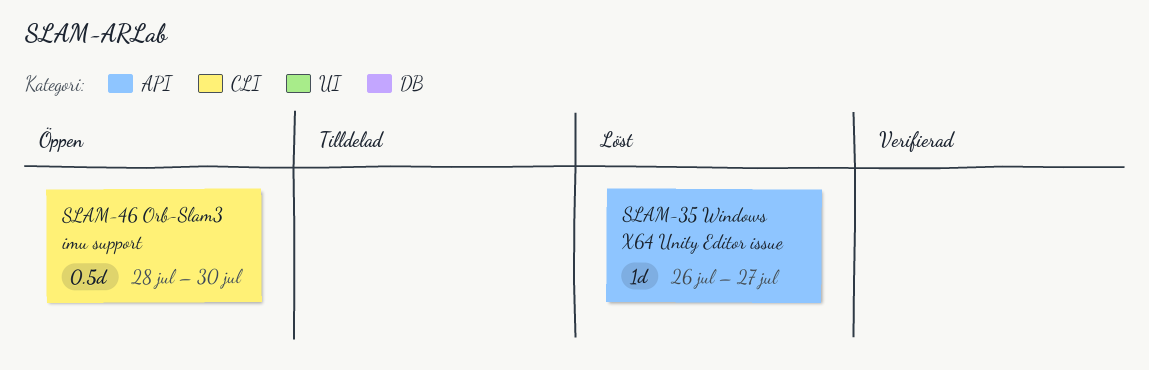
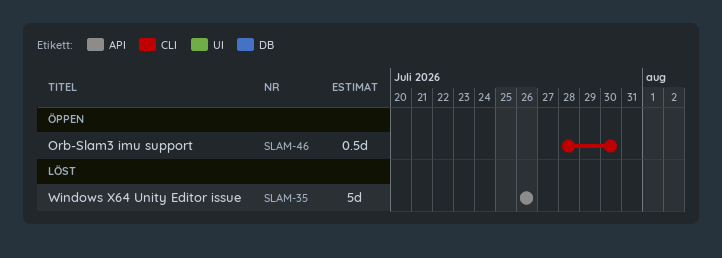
SLAM-35, estimate: 1d -> 5d
SLAM-35, due: Jul 27 -> Jul 26

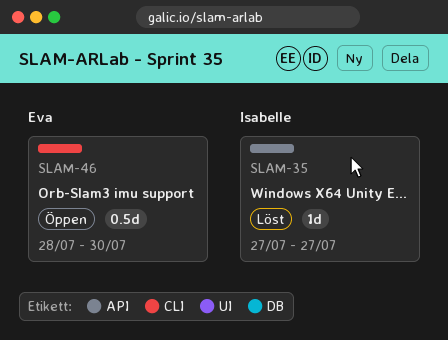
SLAM-35, estimate: 5d -> 1d
SLAM-35, start: Jul 26 -> Jul 27
SLAM-35, due: Jul 26 -> Jul 27

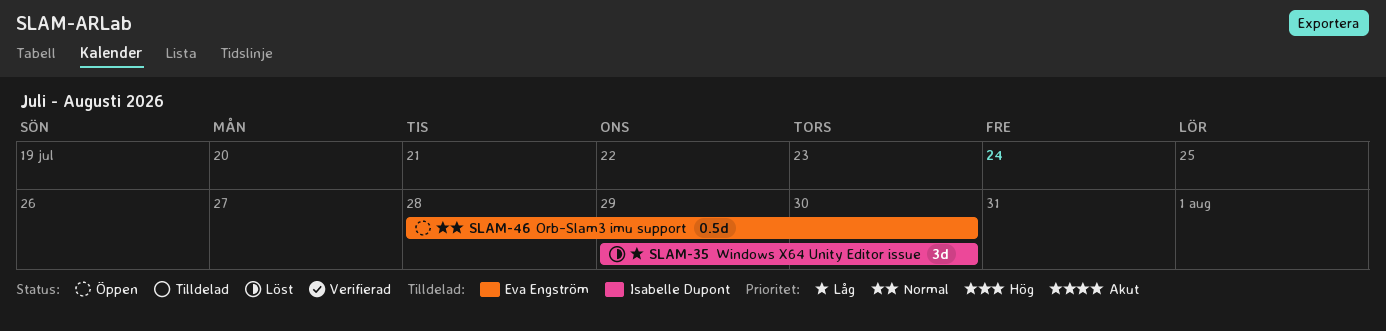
SLAM-35, estimate: 1d -> 3d
SLAM-35, start: Jul 27 -> Jul 29
SLAM-35, due: Jul 27 -> Jul 30

